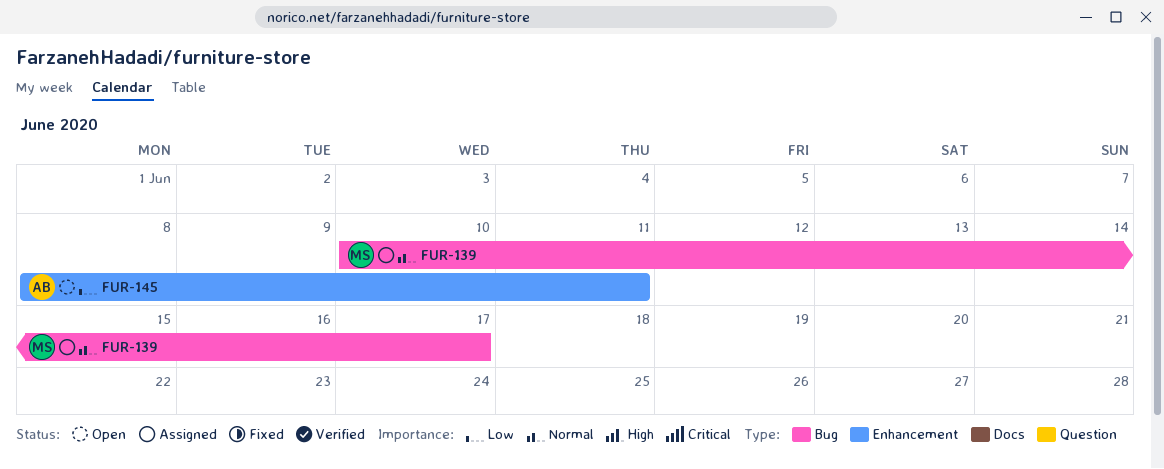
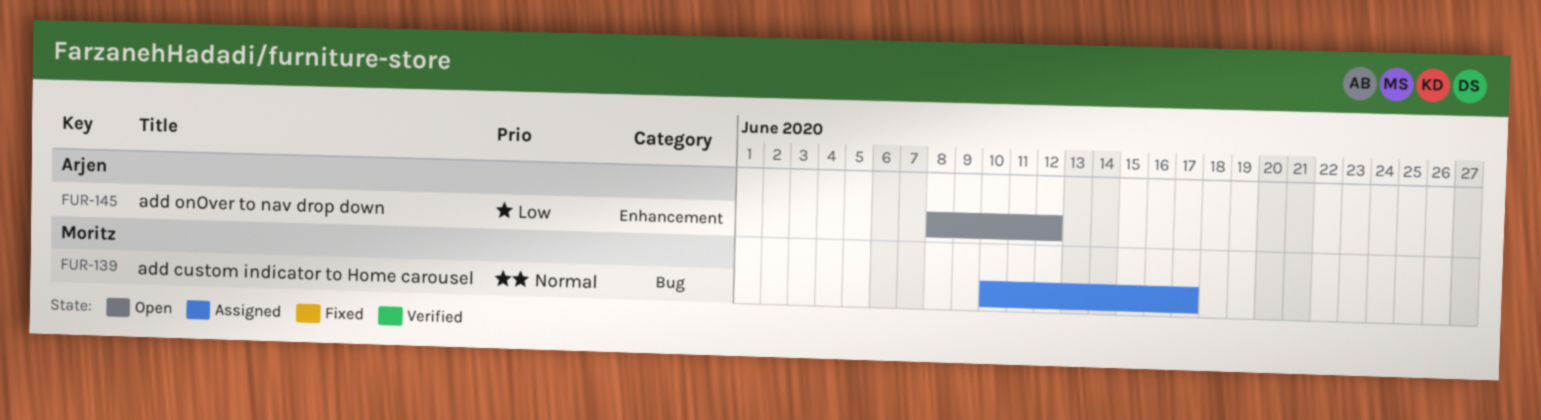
FUR-145, due: Jun 11 -> Jun 12

